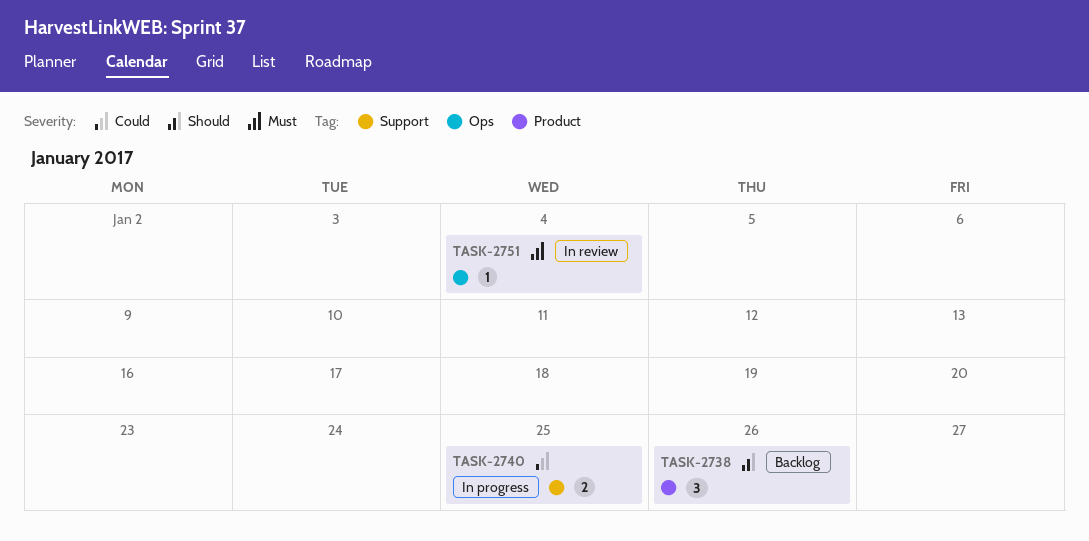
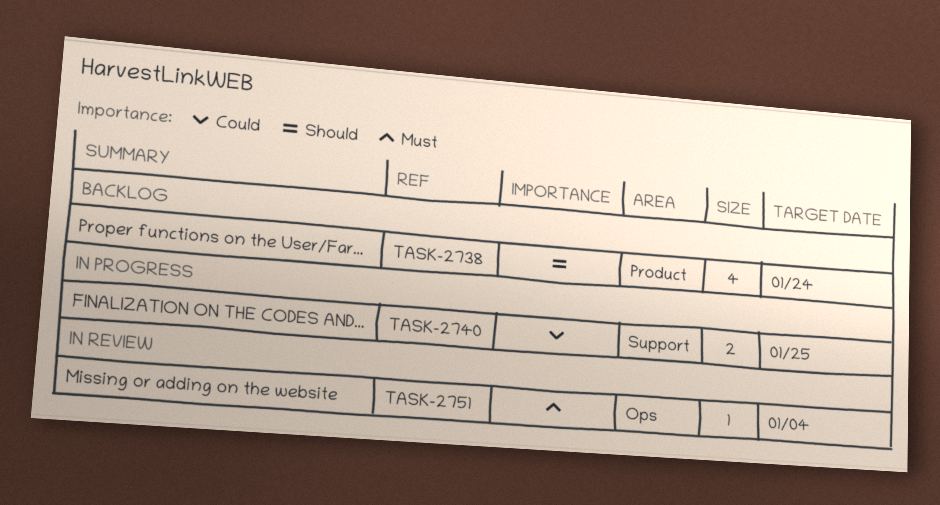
TASK-2738, estimate: 3 -> 4
TASK-2738, due: Jan 26 -> Jan 24

